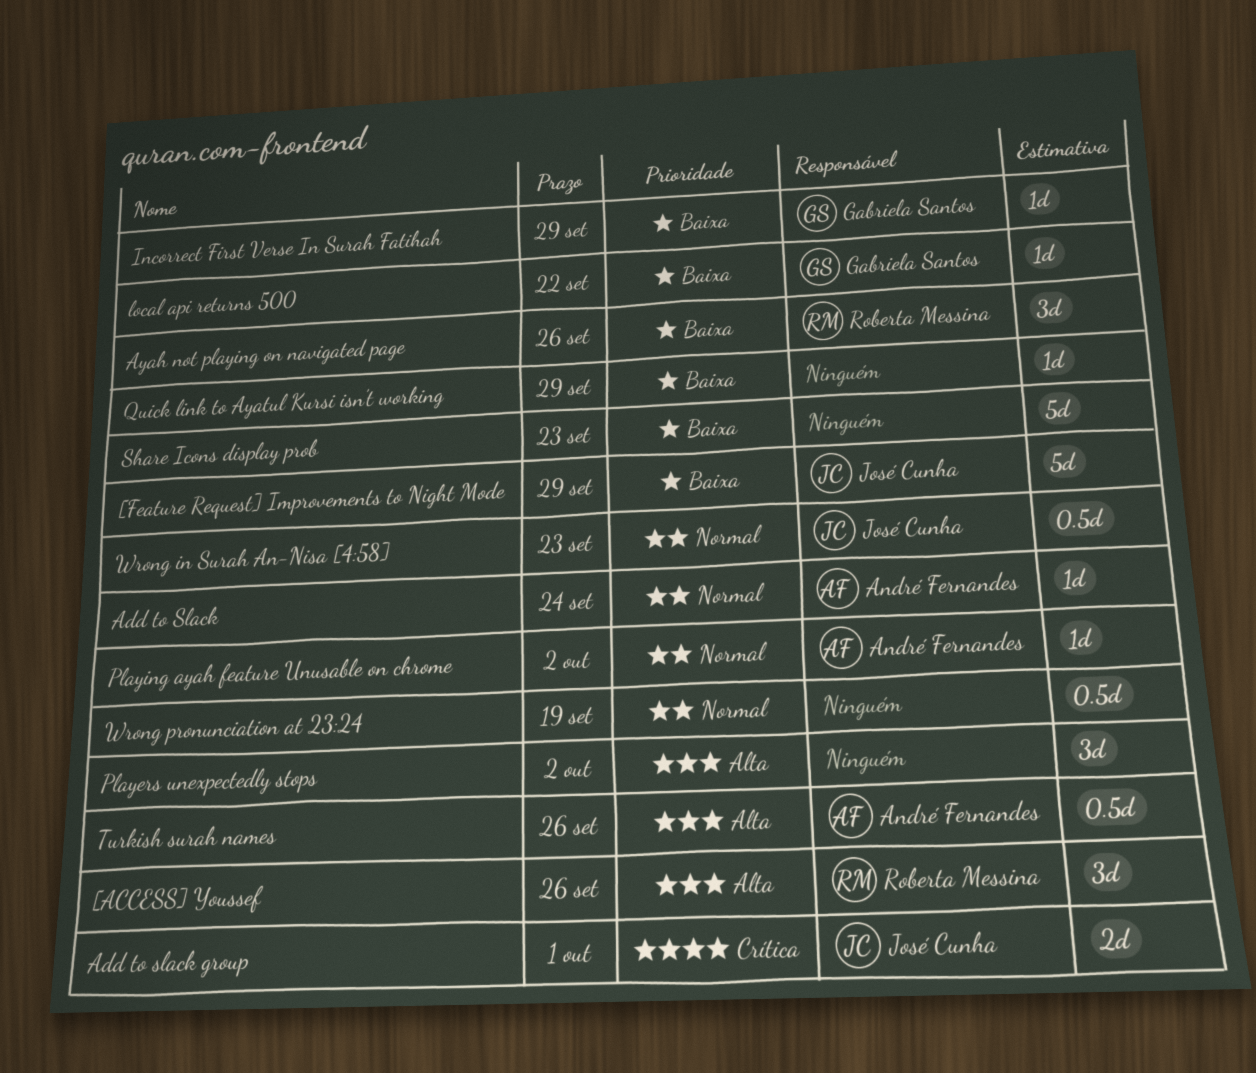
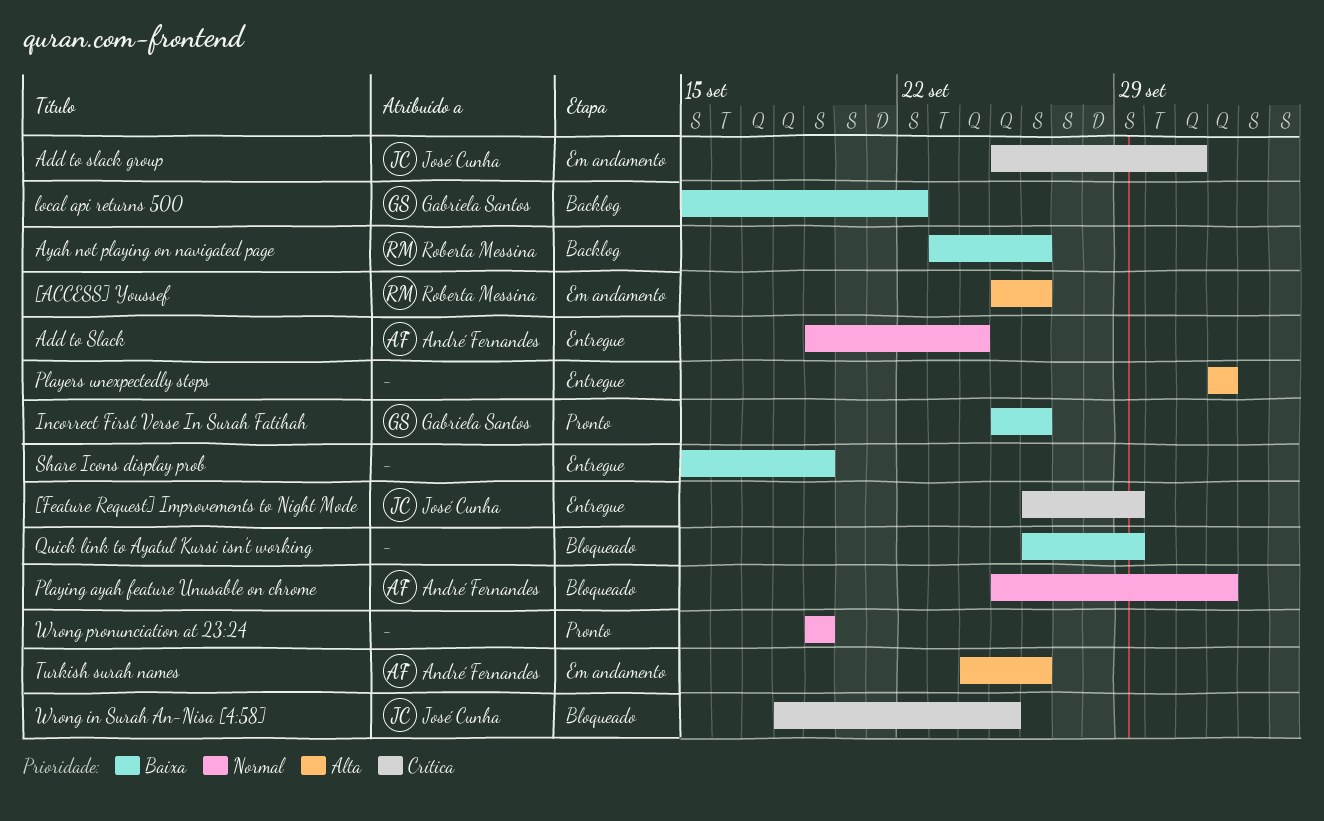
[Feature Request] Improvements to Night Mode, priority: Baixa -> Crítica
Incorrect First Verse In Surah Fatihah, due: Sep 29 -> Sep 26
Share Icons display prob, due: Sep 23 -> Sep 19
Wrong in Surah An-Nisa [4:58], priority: Normal -> Crítica
Wrong in Surah An-Nisa [4:58], due: Sep 23 -> Sep 25

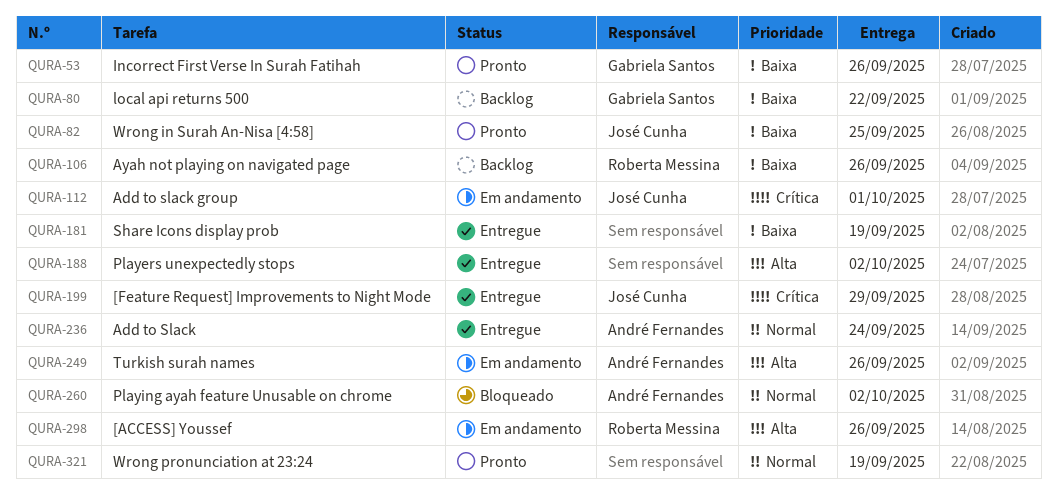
Quick link to Ayatul Kursi isn’t working: present -> none
Wrong in Surah An-Nisa [4:58], status: Bloqueado -> Pronto
Wrong in Surah An-Nisa [4:58], priority: Crítica -> Baixa

